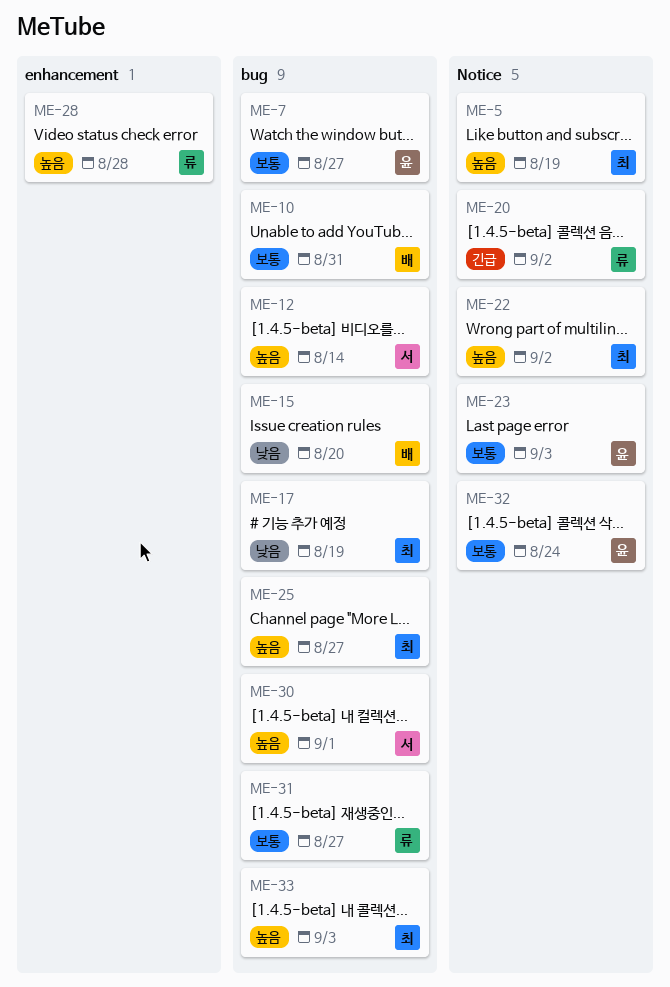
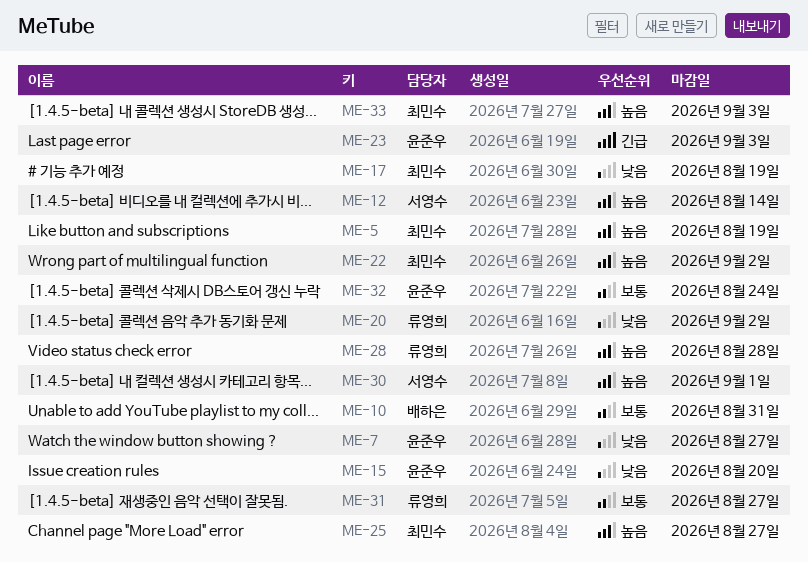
ME-7, priority: 보통 -> 낮음
ME-15, owner: 배하은 -> 윤준우
ME-20, priority: 긴급 -> 낮음
ME-23, priority: 보통 -> 긴급

